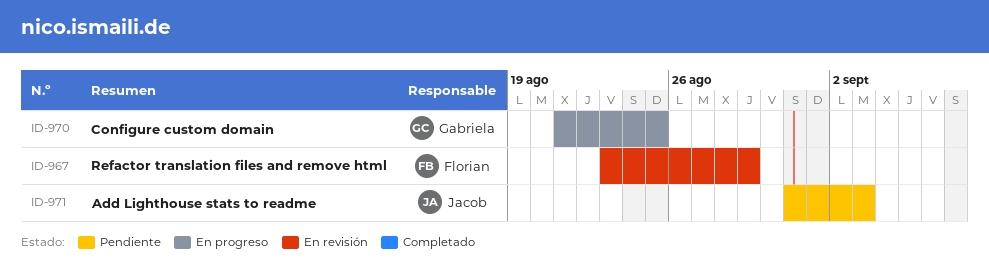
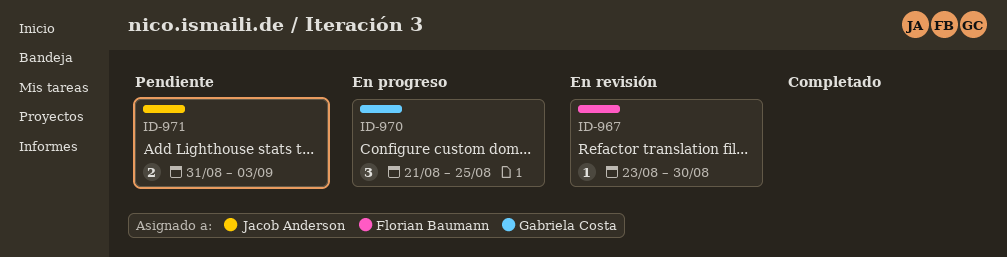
ID-967, due: Aug 29 -> Aug 30

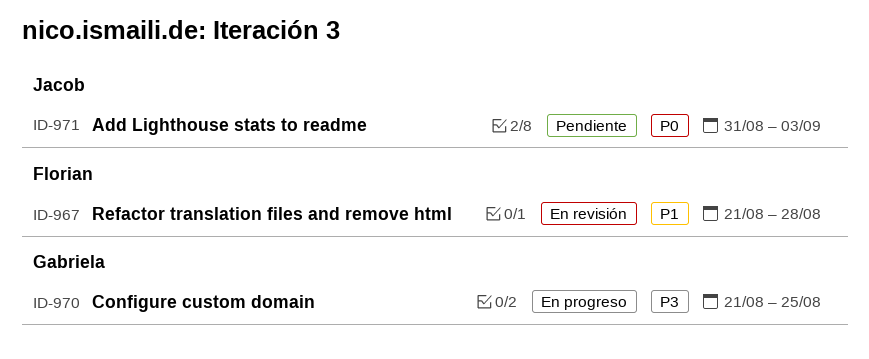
ID-967, start: Aug 23 -> Aug 21
ID-967, due: Aug 30 -> Aug 28

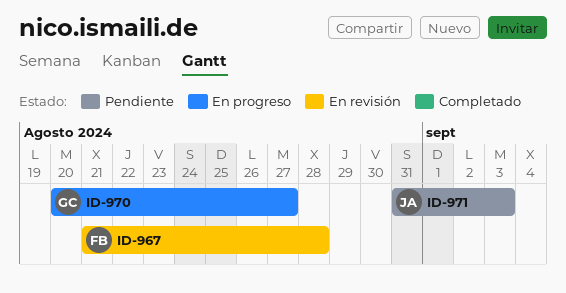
ID-970, start: Aug 21 -> Aug 20
ID-970, due: Aug 25 -> Aug 27

